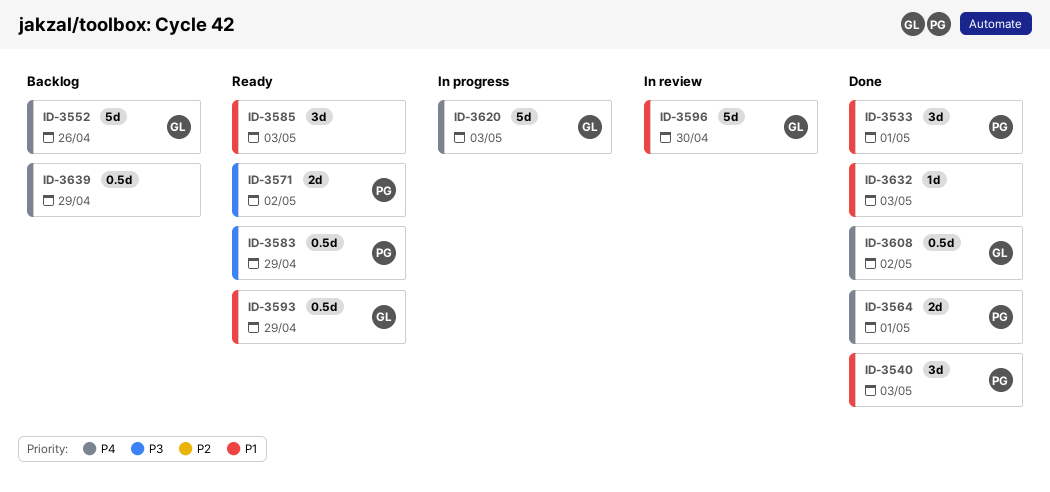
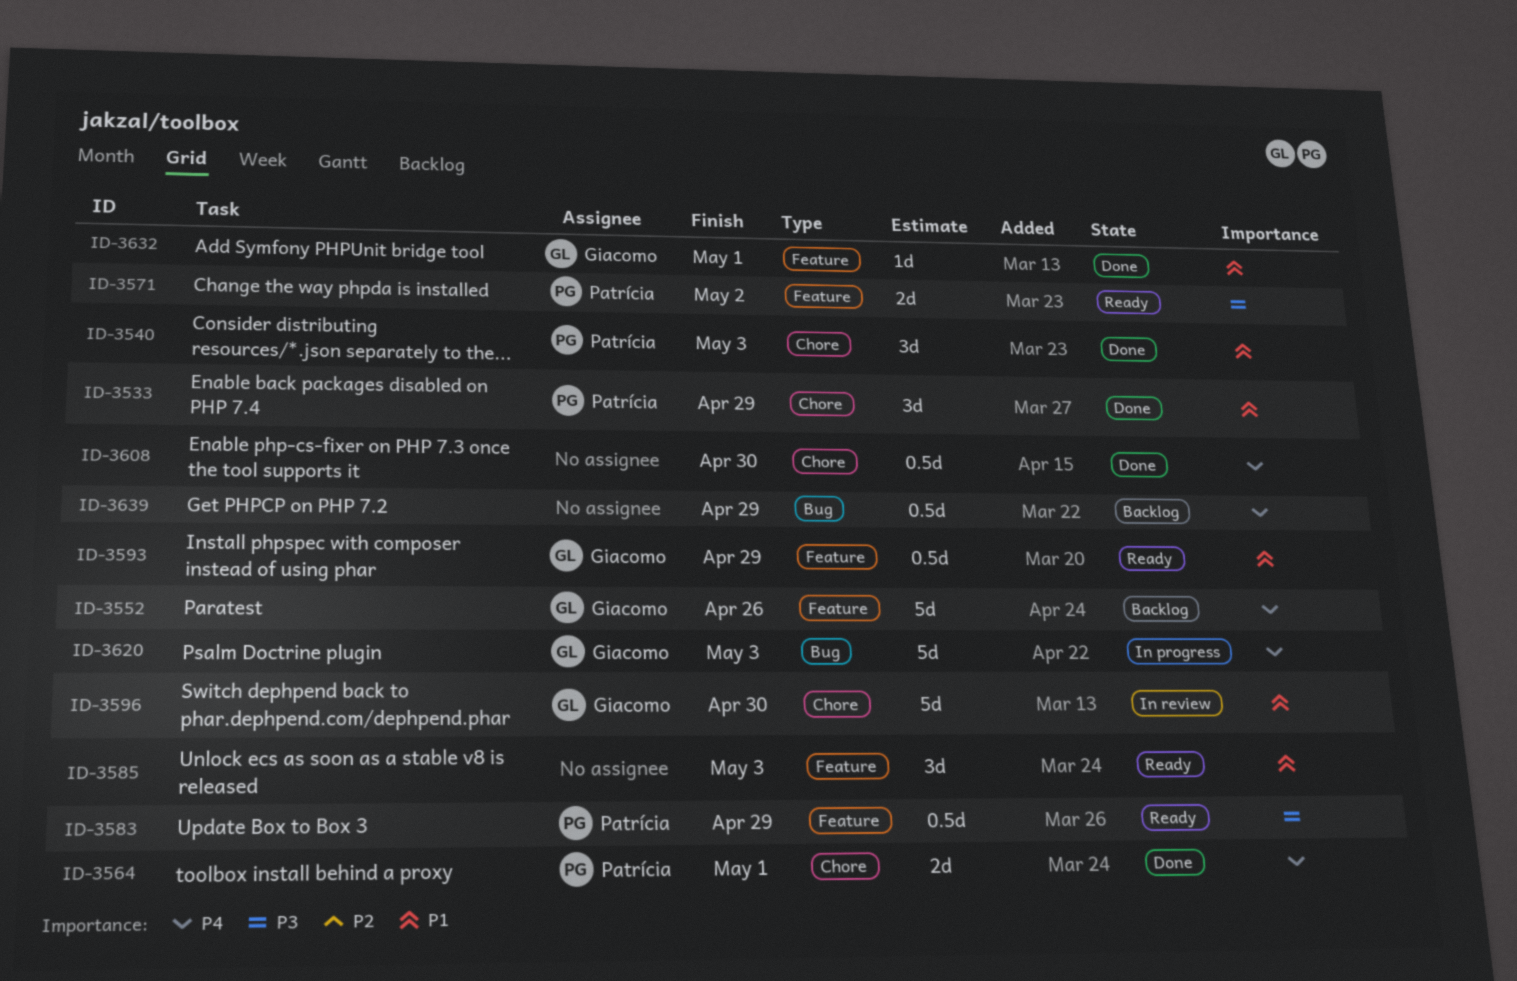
ID-3533, due: May 1 -> Apr 29
ID-3608, owner: Giacomo -> none
ID-3608, due: May 2 -> Apr 30
ID-3632, owner: none -> Giacomo
ID-3632, due: May 3 -> May 1

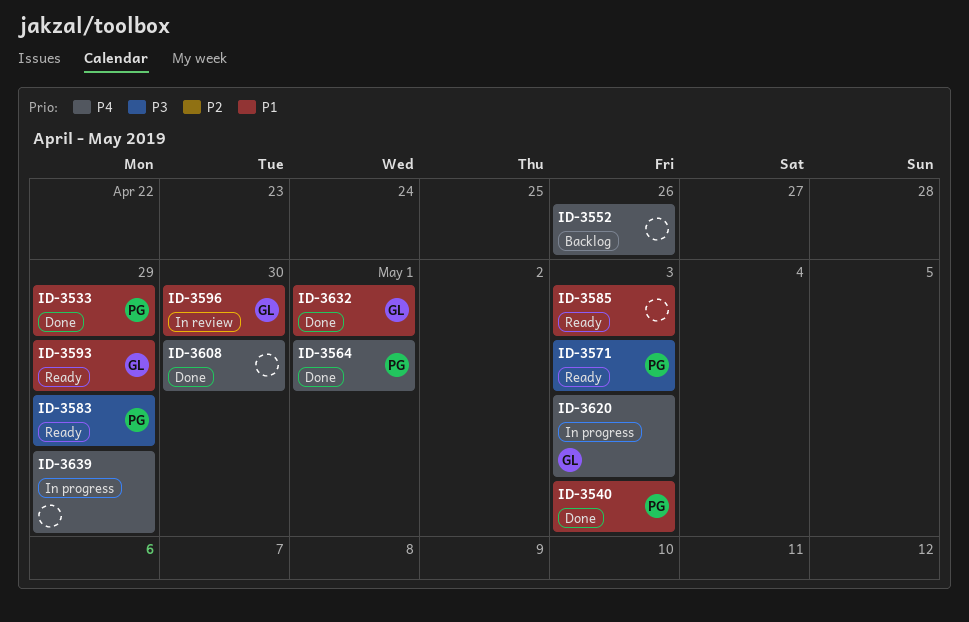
ID-3552, owner: Giacomo -> none
ID-3571, due: May 2 -> May 3
ID-3639, status: Backlog -> In progress

